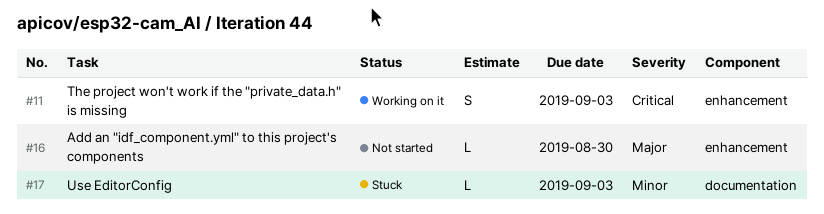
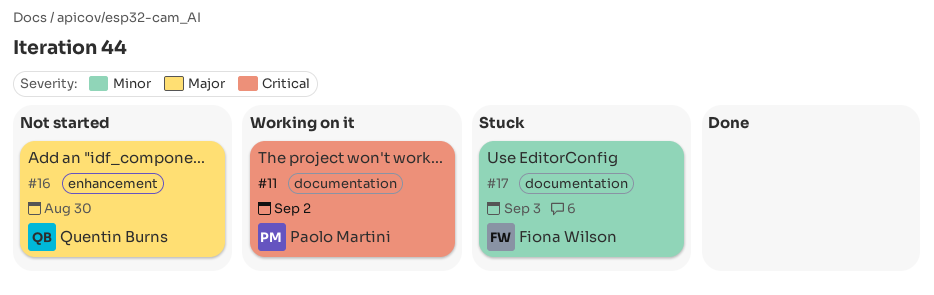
#11, label: enhancement -> documentation
#11, due: Sep 3 -> Sep 2

